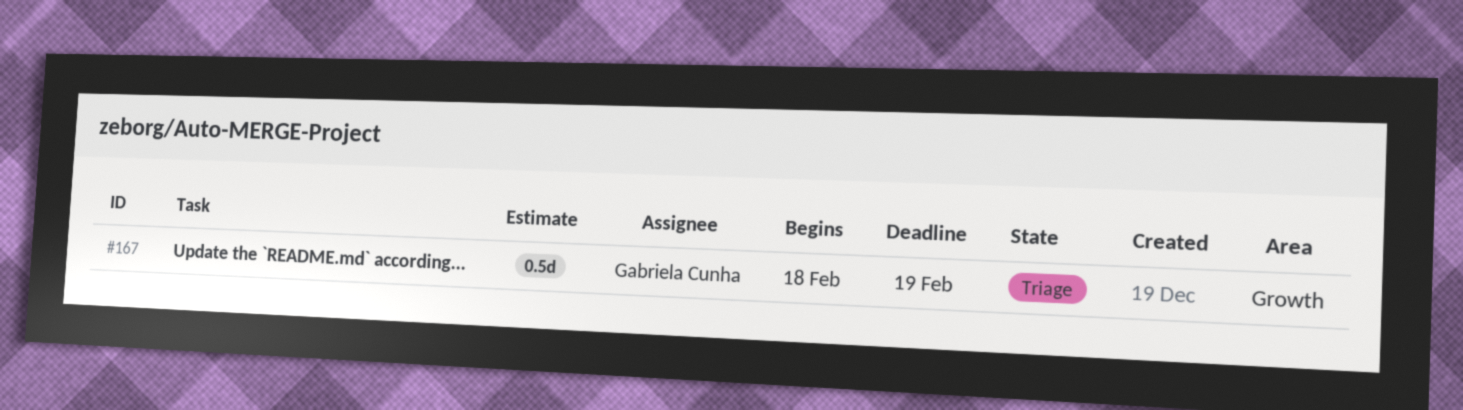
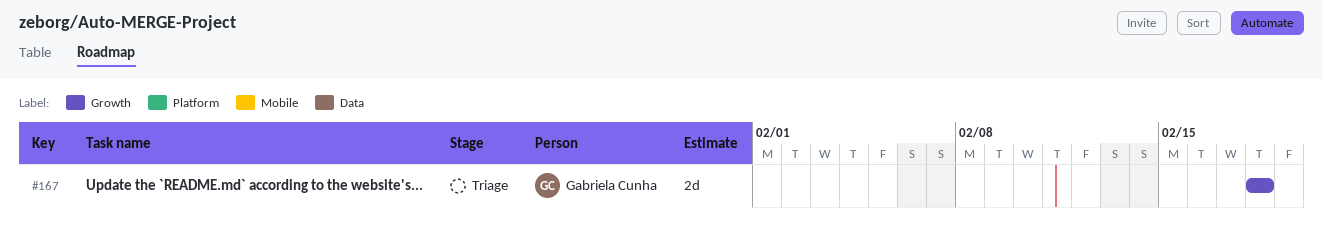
#167, estimate: 0.5d -> 2d
#167, due: Feb 19 -> Feb 18

